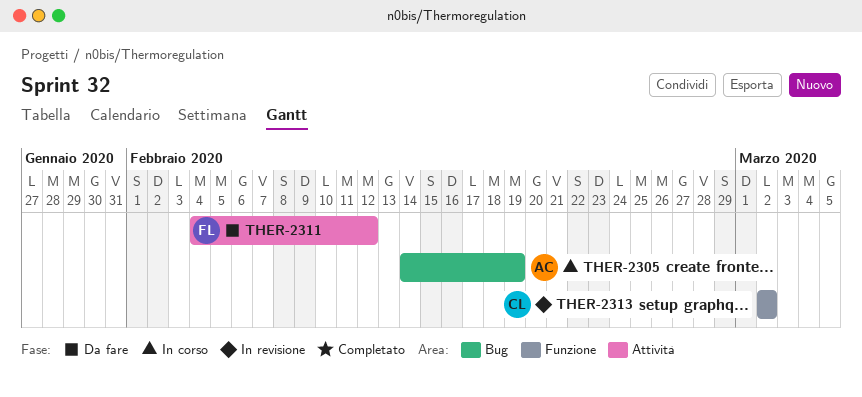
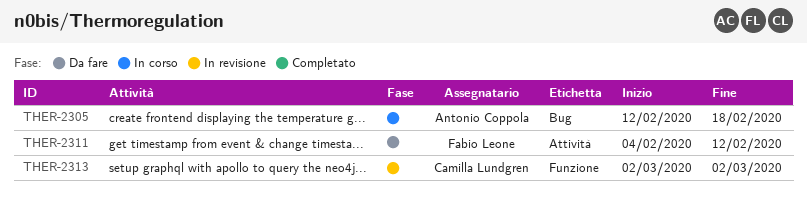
THER-2305, start: Feb 14 -> Feb 12
THER-2305, due: Feb 19 -> Feb 18

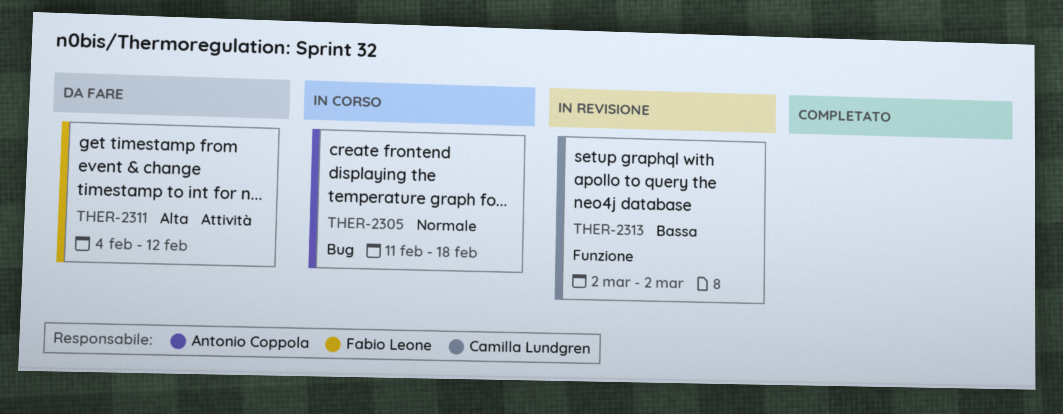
THER-2305, start: Feb 12 -> Feb 11

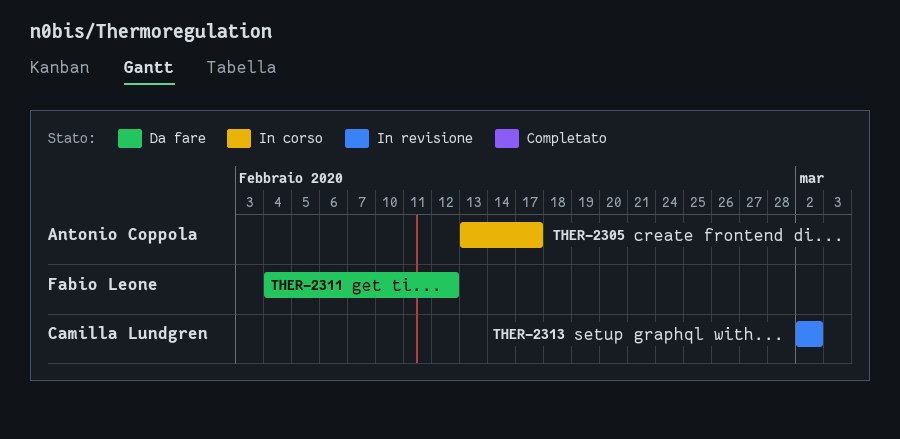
THER-2305, start: Feb 11 -> Feb 13
THER-2305, due: Feb 18 -> Feb 17

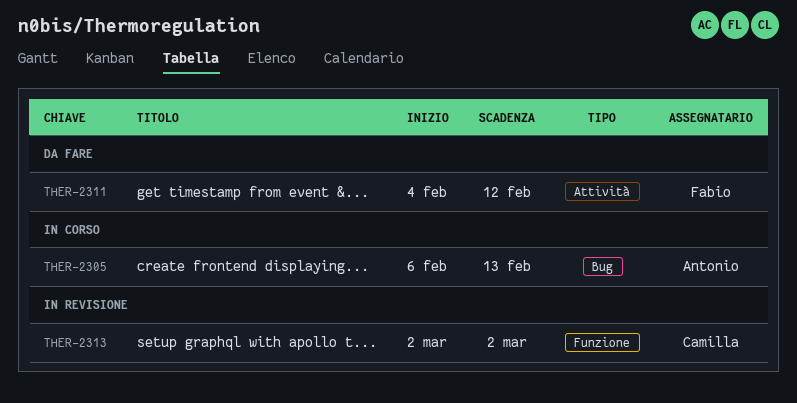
THER-2305, start: Feb 13 -> Feb 6
THER-2305, due: Feb 17 -> Feb 13

